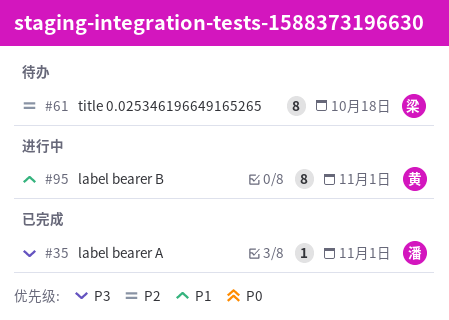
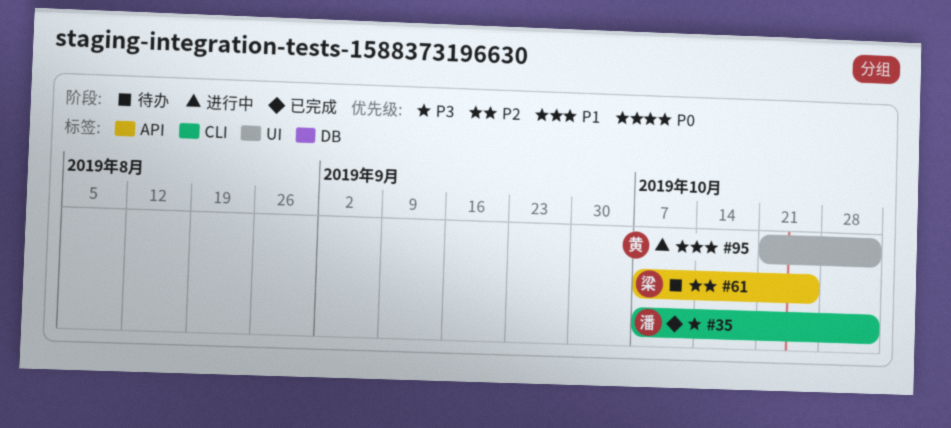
#61, due: Oct 18 -> Oct 25

